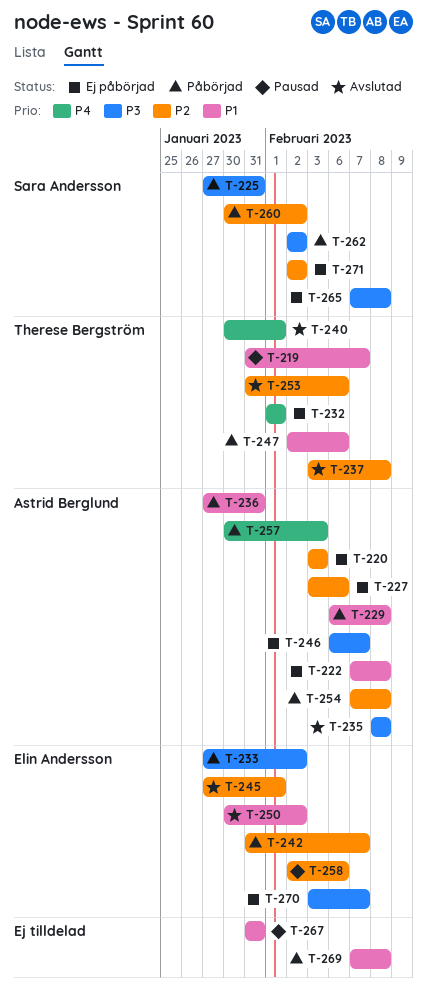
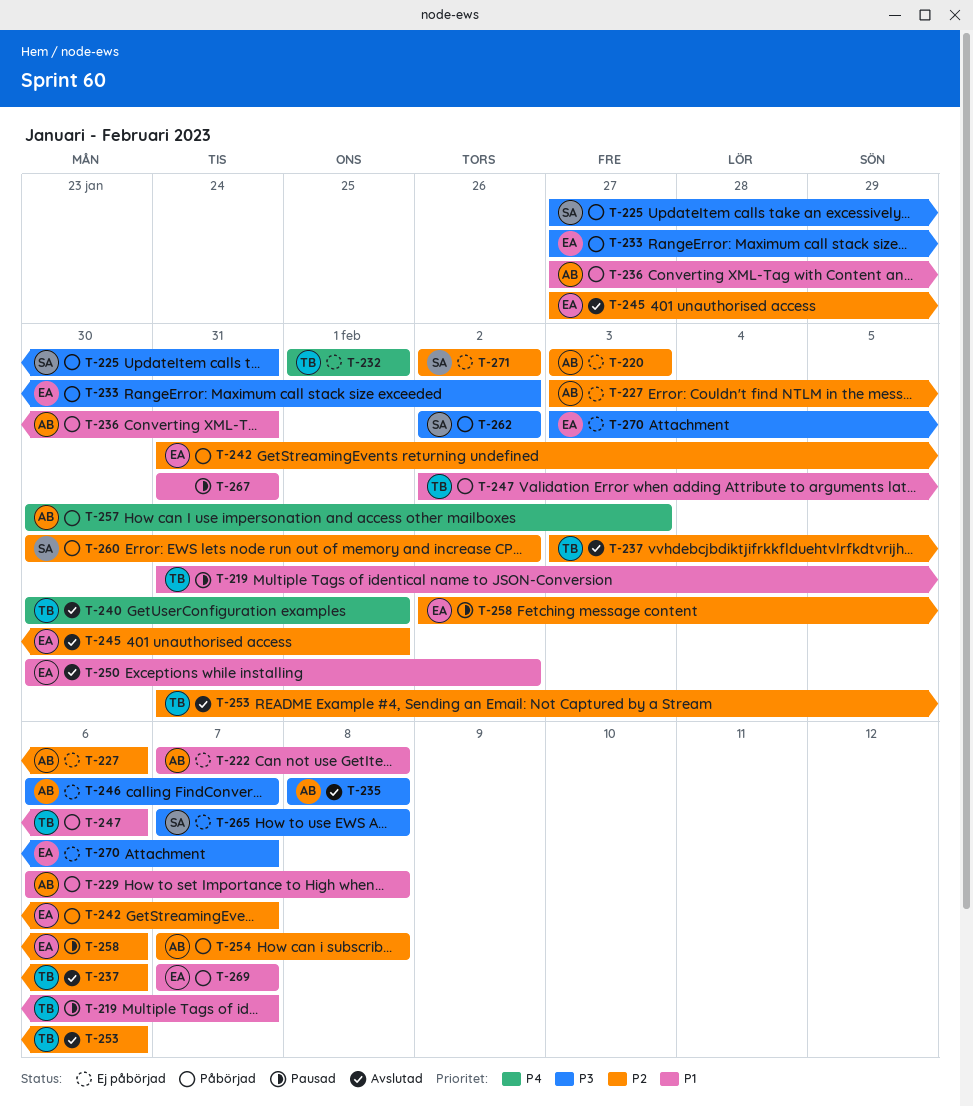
T-237, due: Feb 8 -> Feb 6
T-269, owner: none -> Elin Andersson
T-269, due: Feb 8 -> Feb 7

